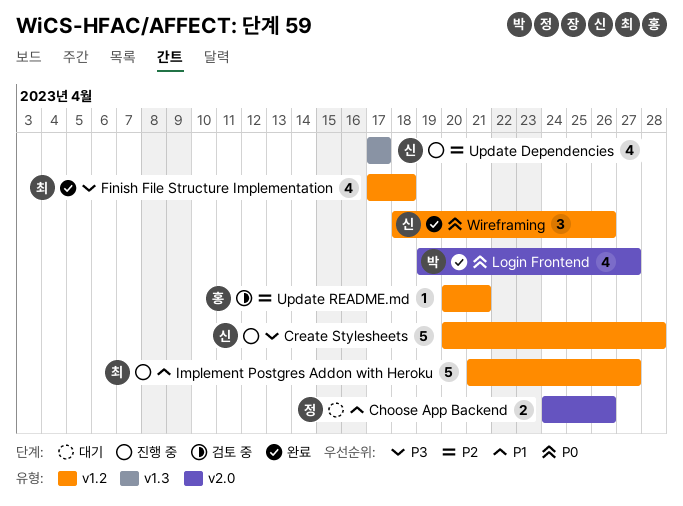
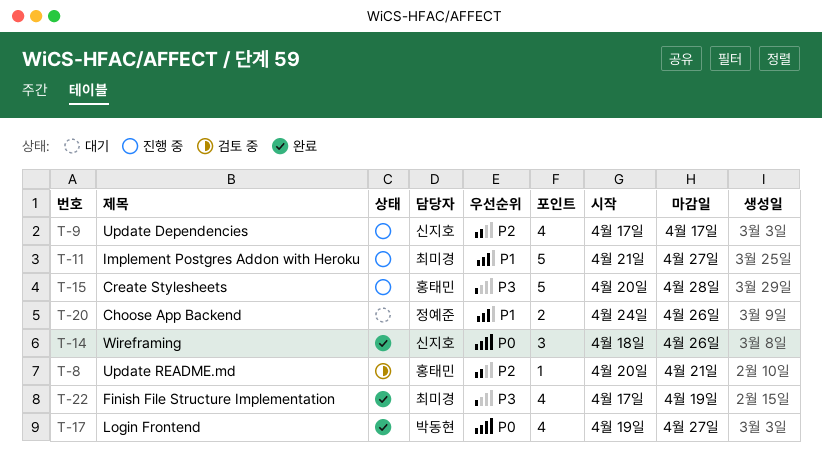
Create Stylesheets, owner: 신지호 -> 홍태민
Finish File Structure Implementation, due: Apr 18 -> Apr 19

